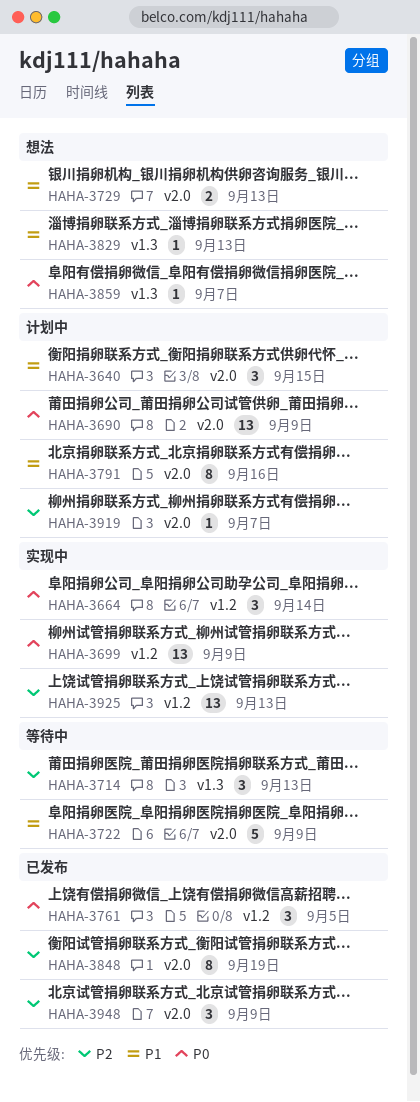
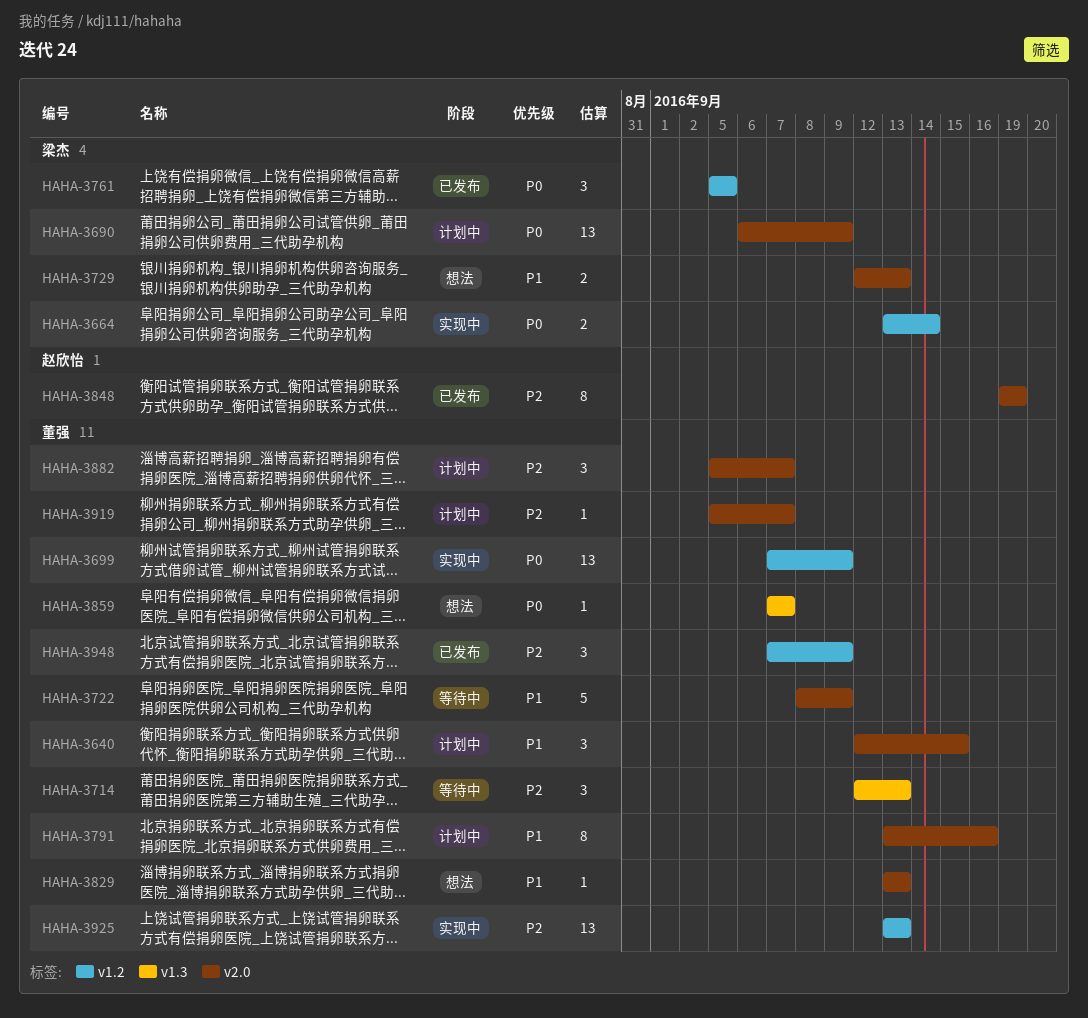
HAHA-3664, estimate: 3 -> 2
HAHA-3829, label: v1.3 -> v2.0
HAHA-3882: none -> present
HAHA-3948, label: v2.0 -> v1.2

